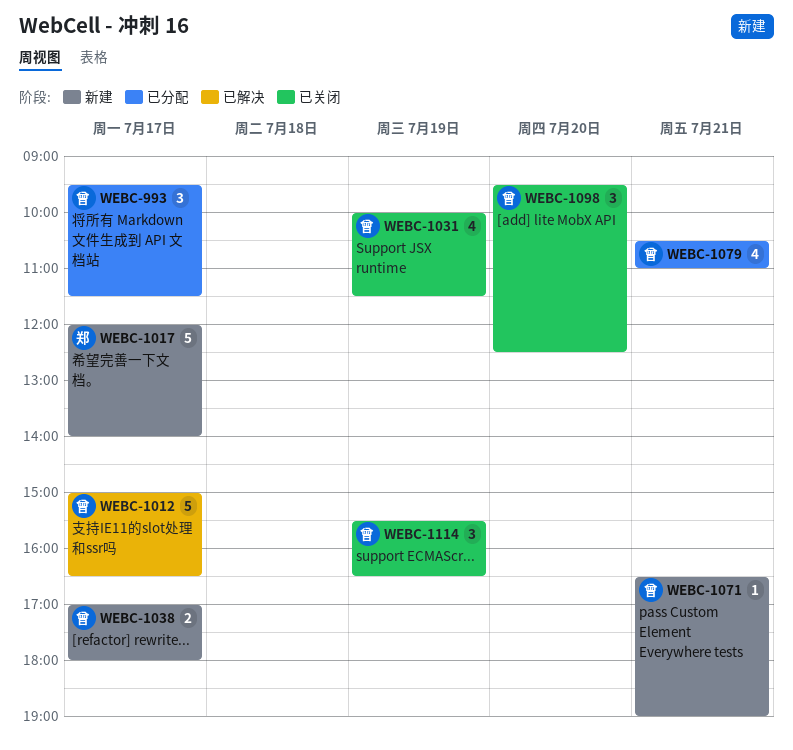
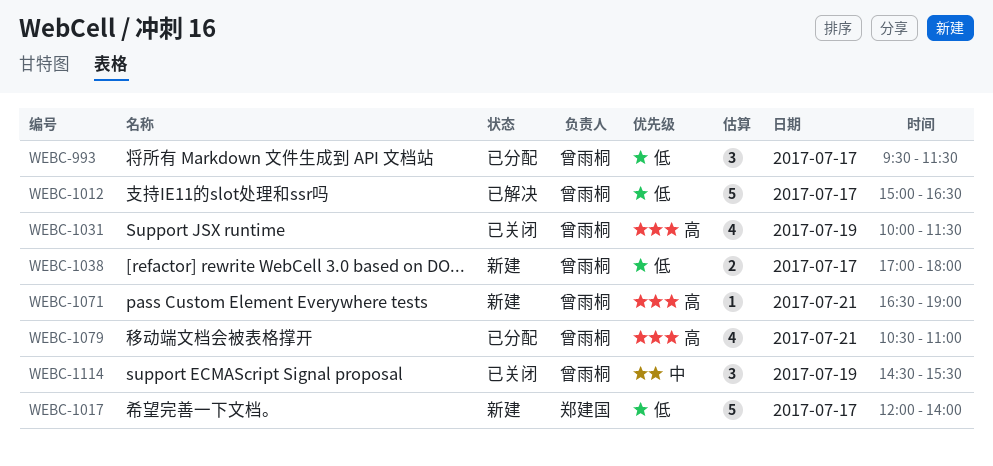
WEBC-1098: present -> none
WEBC-1114, begins: 15:30 -> 14:30
WEBC-1114, ends: 16:30 -> 15:30

